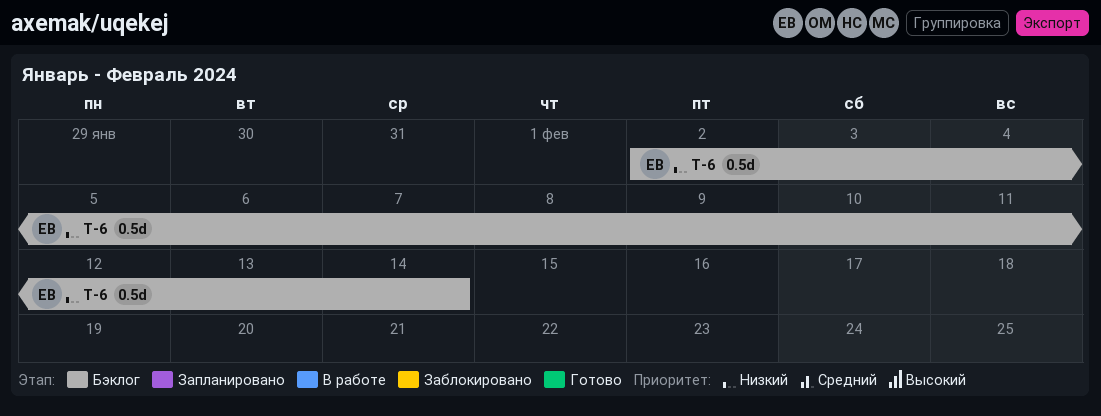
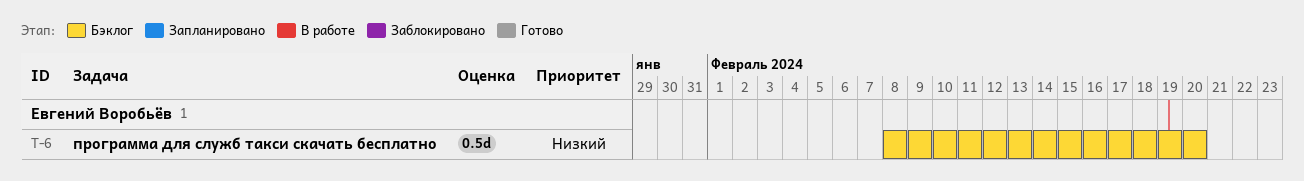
T-6, start: Feb 2 -> Feb 8
T-6, due: Feb 14 -> Feb 20

